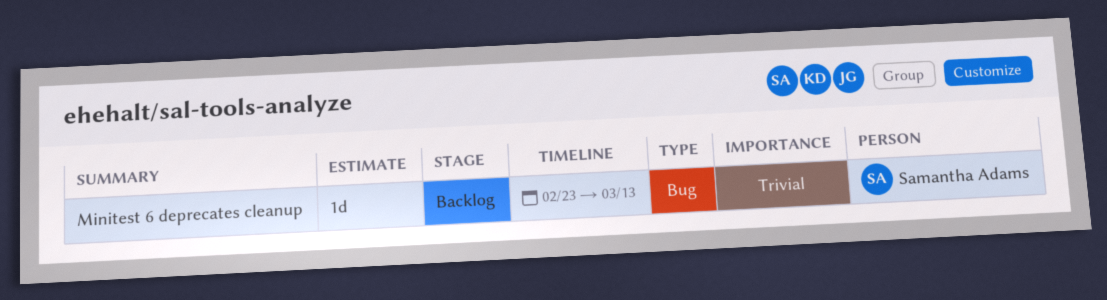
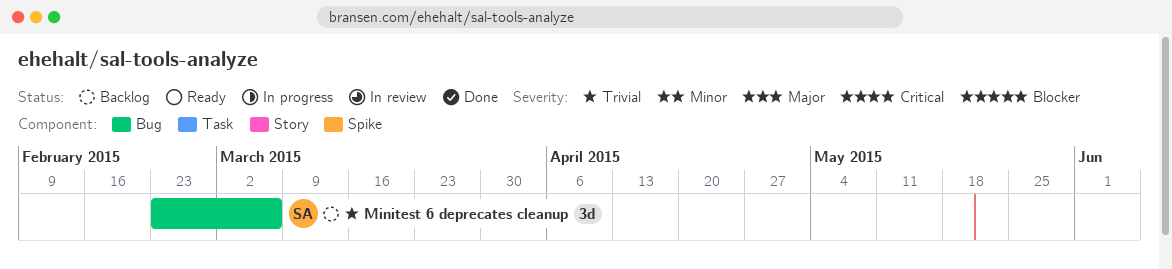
Minitest 6 deprecates cleanup, estimate: 1d -> 3d
Minitest 6 deprecates cleanup, due: Mar 13 -> Mar 6

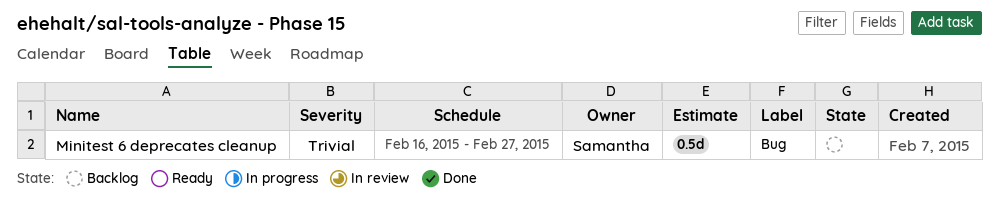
Minitest 6 deprecates cleanup, estimate: 3d -> 0.5d
Minitest 6 deprecates cleanup, start: Feb 23 -> Feb 16
Minitest 6 deprecates cleanup, due: Mar 6 -> Feb 27

